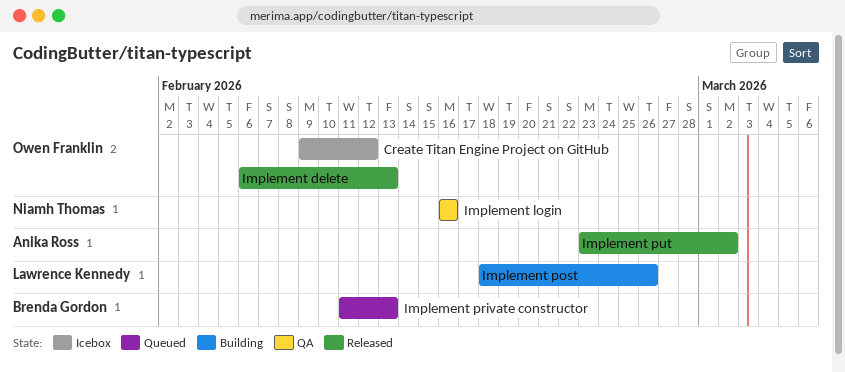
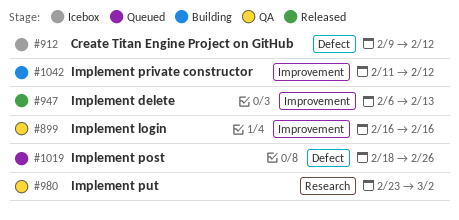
Implement post, status: Building -> Queued
Implement private constructor, status: Queued -> Building
Implement private constructor, due: Feb 13 -> Feb 12
Implement put, status: Released -> QA

